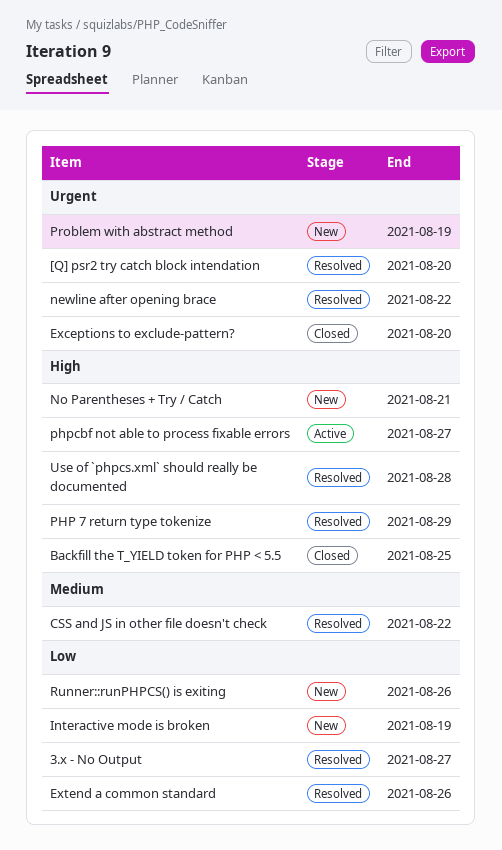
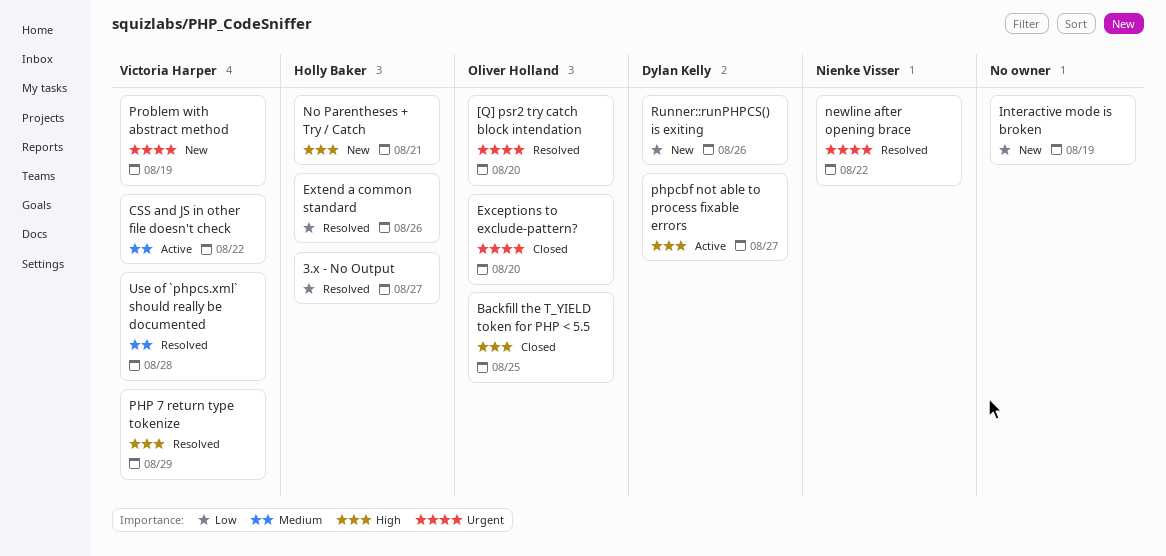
CSS and JS in other file doesn't check, status: Resolved -> Active
Use of `phpcs.xml` should really be documented, priority: High -> Medium

